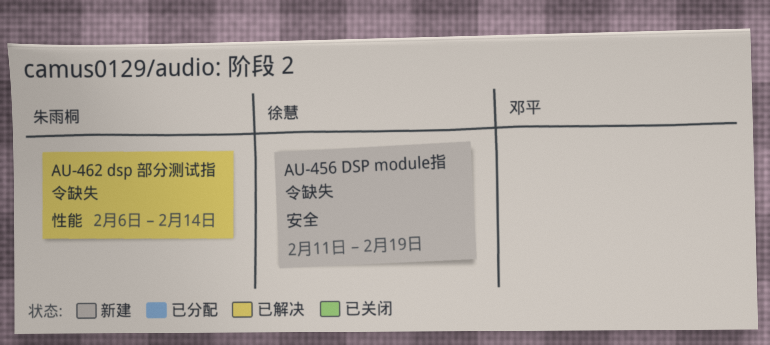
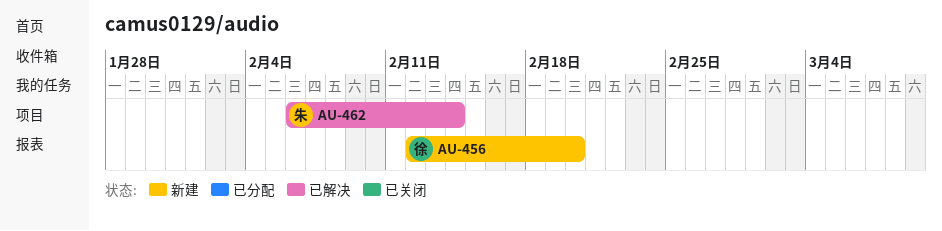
AU-456, start: Feb 11 -> Feb 12
AU-456, due: Feb 19 -> Feb 20

